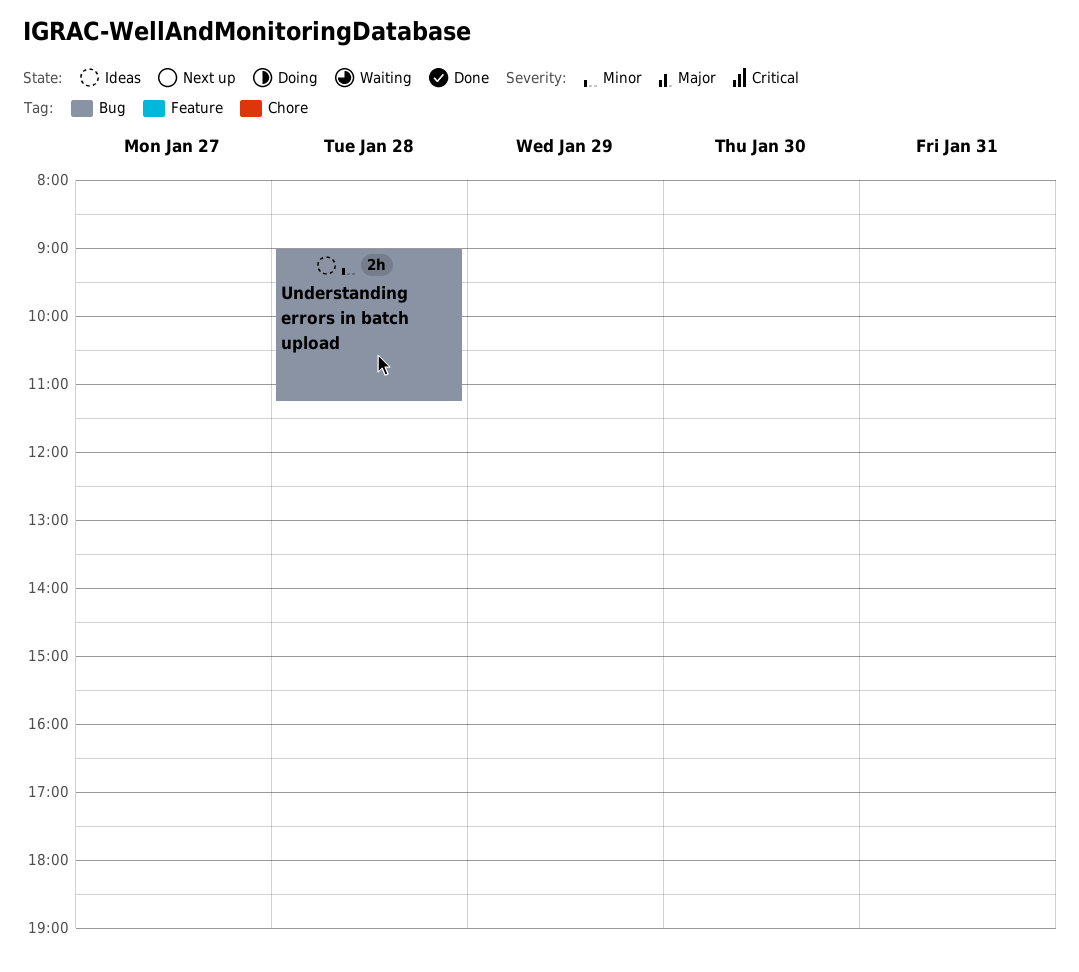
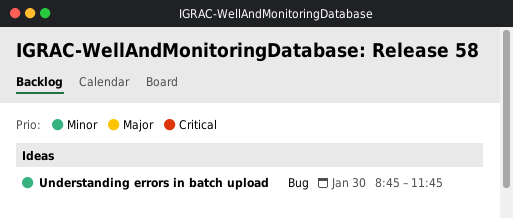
Understanding errors in batch upload, day: Jan 28 -> Jan 30
Understanding errors in batch upload, begins: 09:00 -> 08:45
Understanding errors in batch upload, ends: 11:15 -> 11:45

